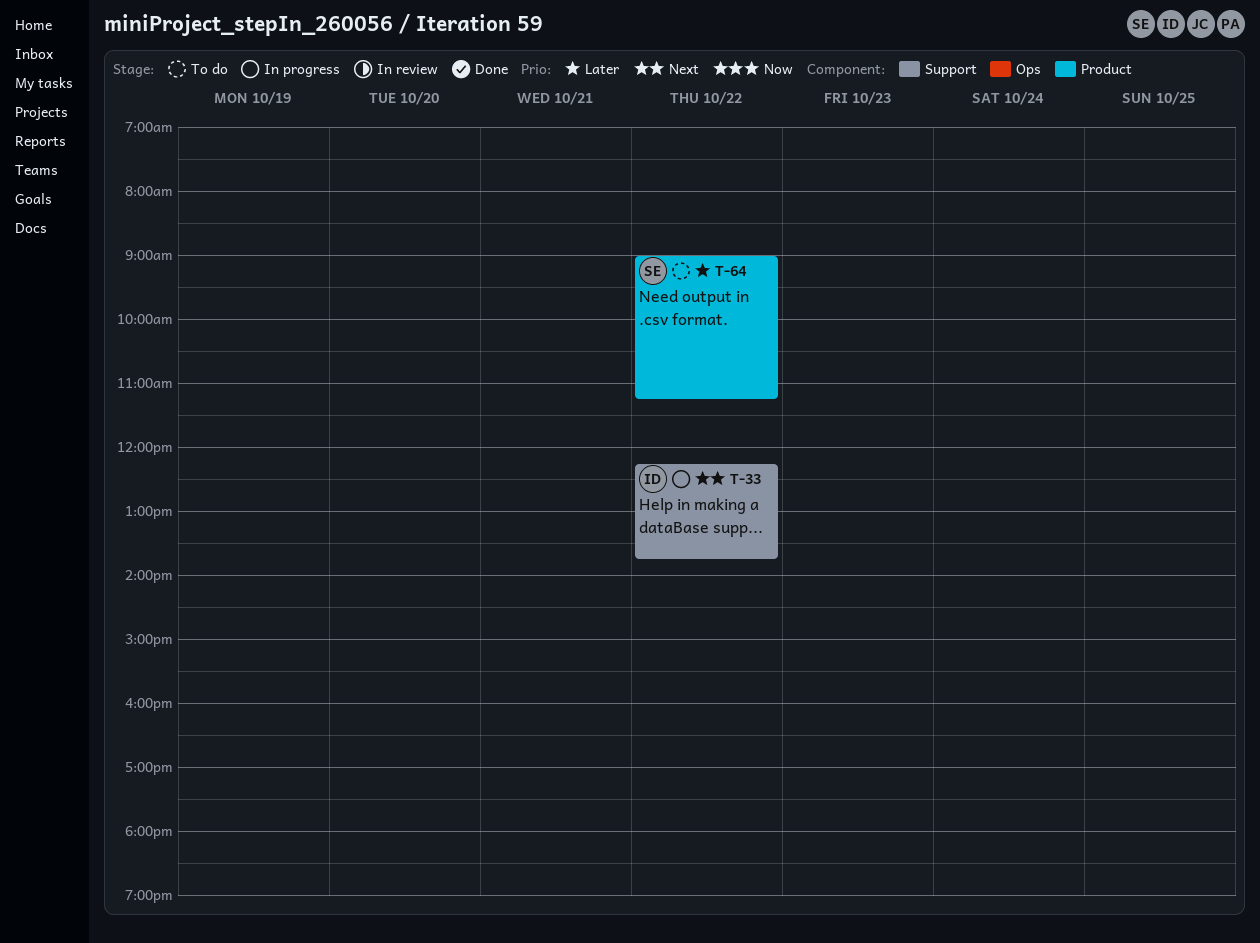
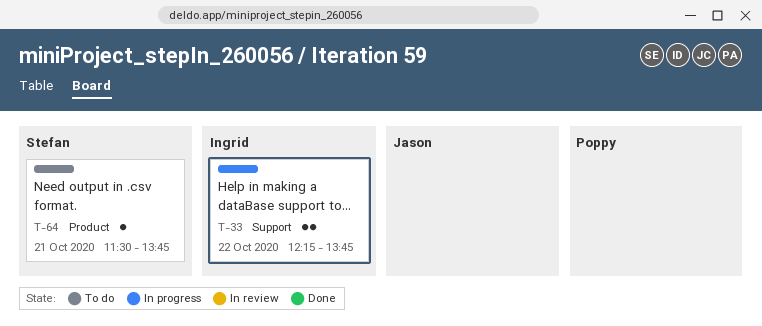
T-64, day: Oct 22 -> Oct 21
T-64, begins: 09:00 -> 11:30
T-64, ends: 11:15 -> 13:45

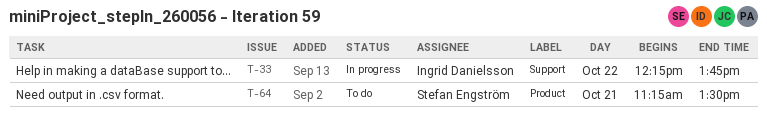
T-64, begins: 11:30 -> 11:15
T-64, ends: 13:45 -> 13:30

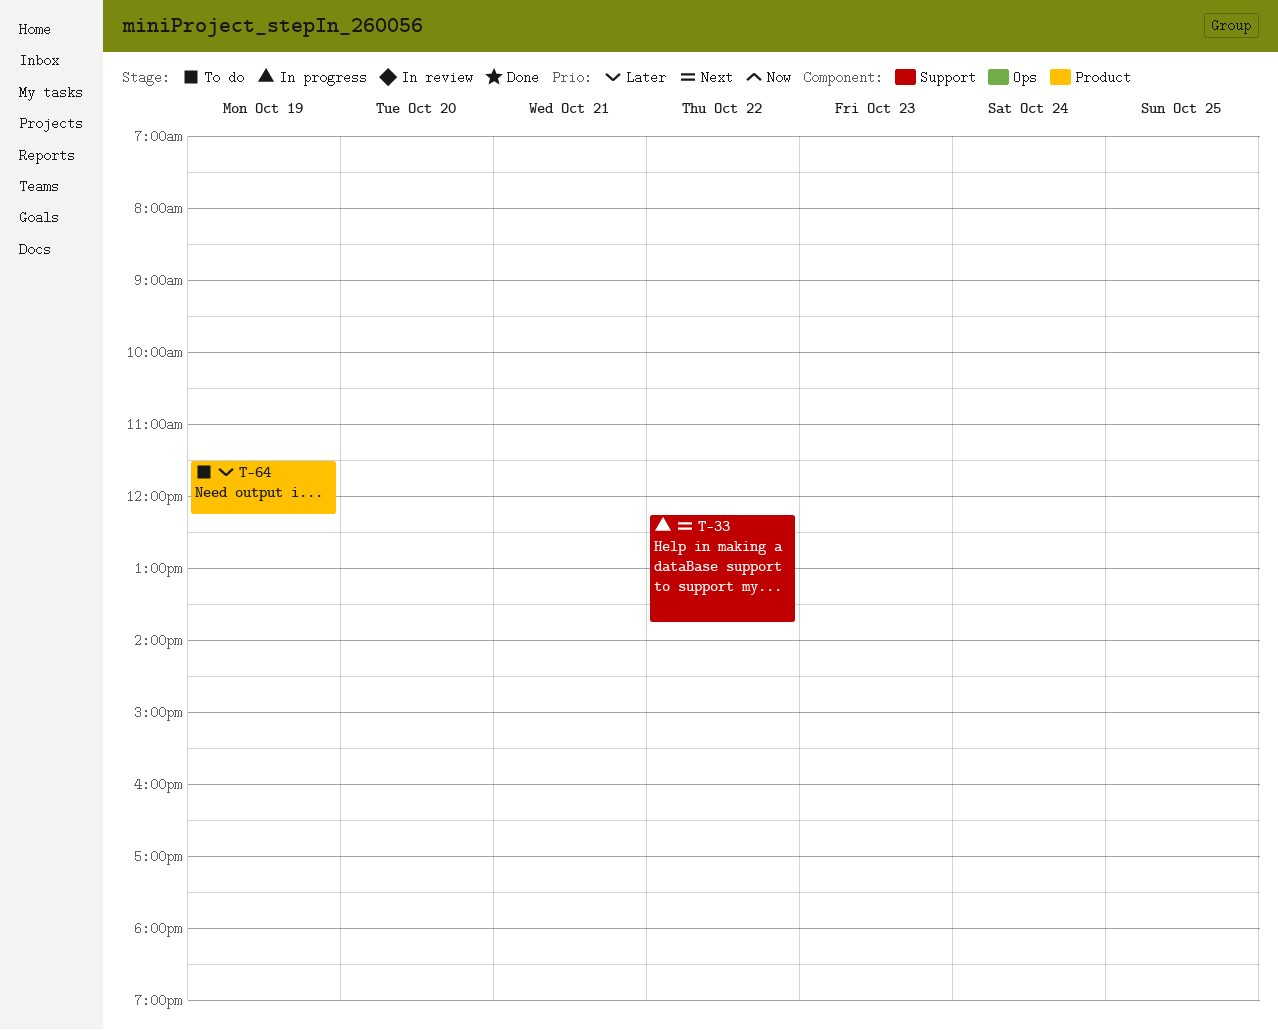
T-64, day: Oct 21 -> Oct 19
T-64, begins: 11:15 -> 11:30
T-64, ends: 13:30 -> 12:15

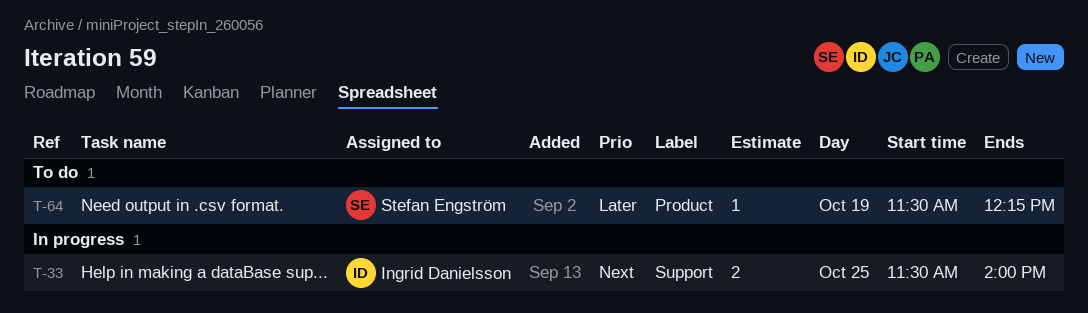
T-33, day: Oct 22 -> Oct 25
T-33, begins: 12:15 -> 11:30
T-33, ends: 13:45 -> 14:00

